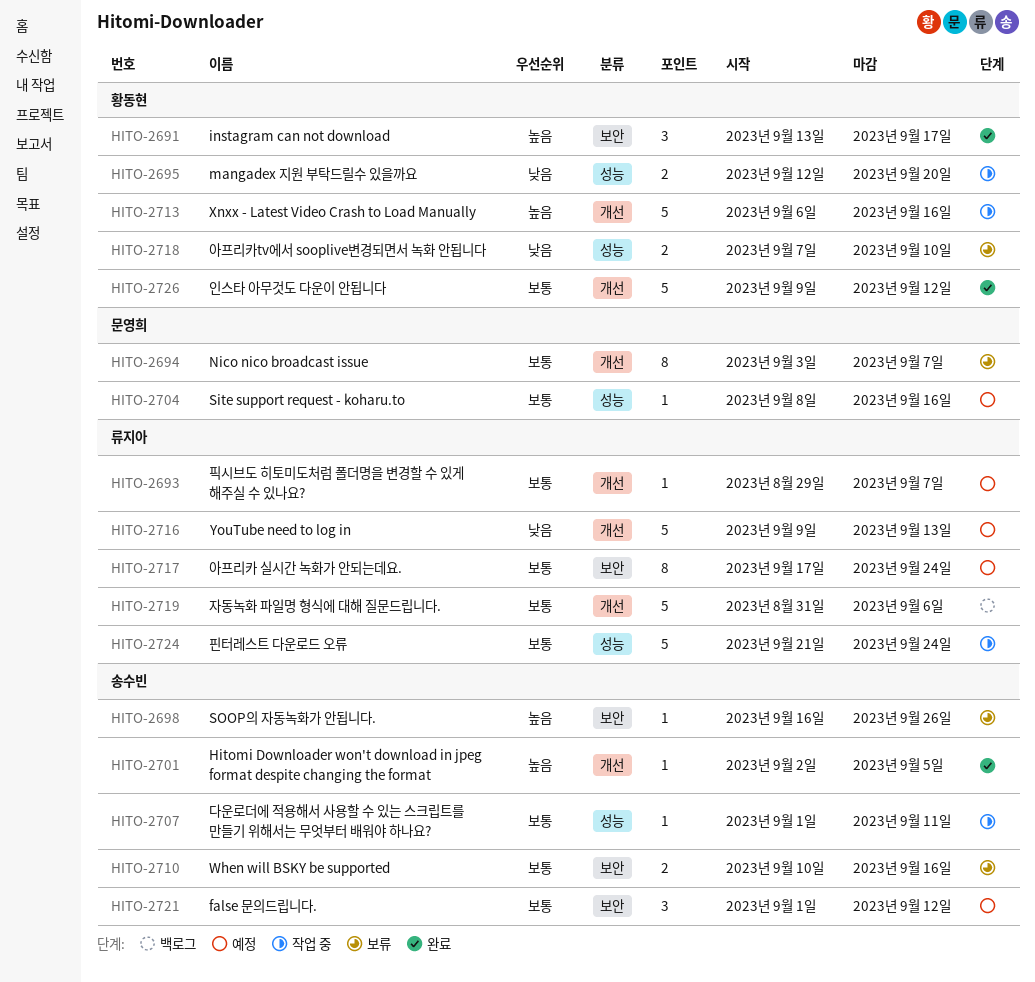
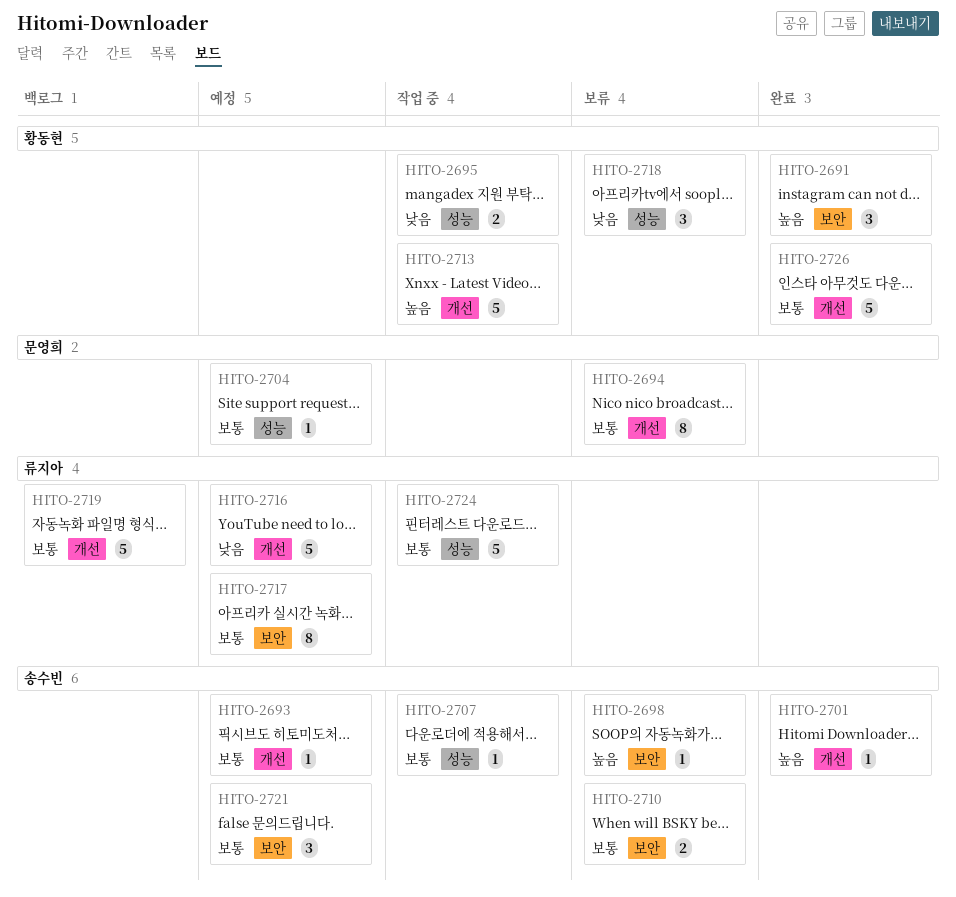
HITO-2693, owner: 류지아 -> 송수빈
HITO-2718, estimate: 2 -> 3

